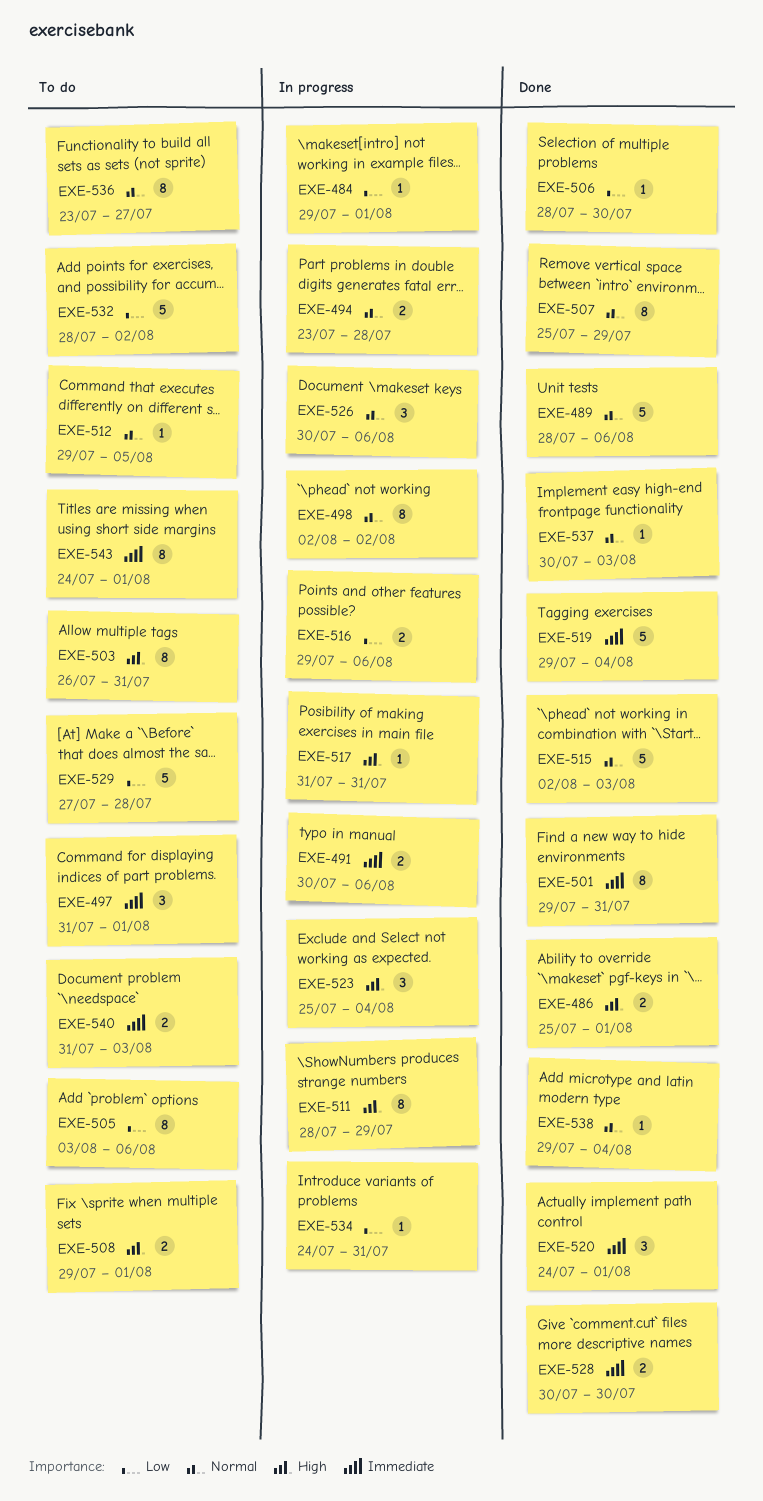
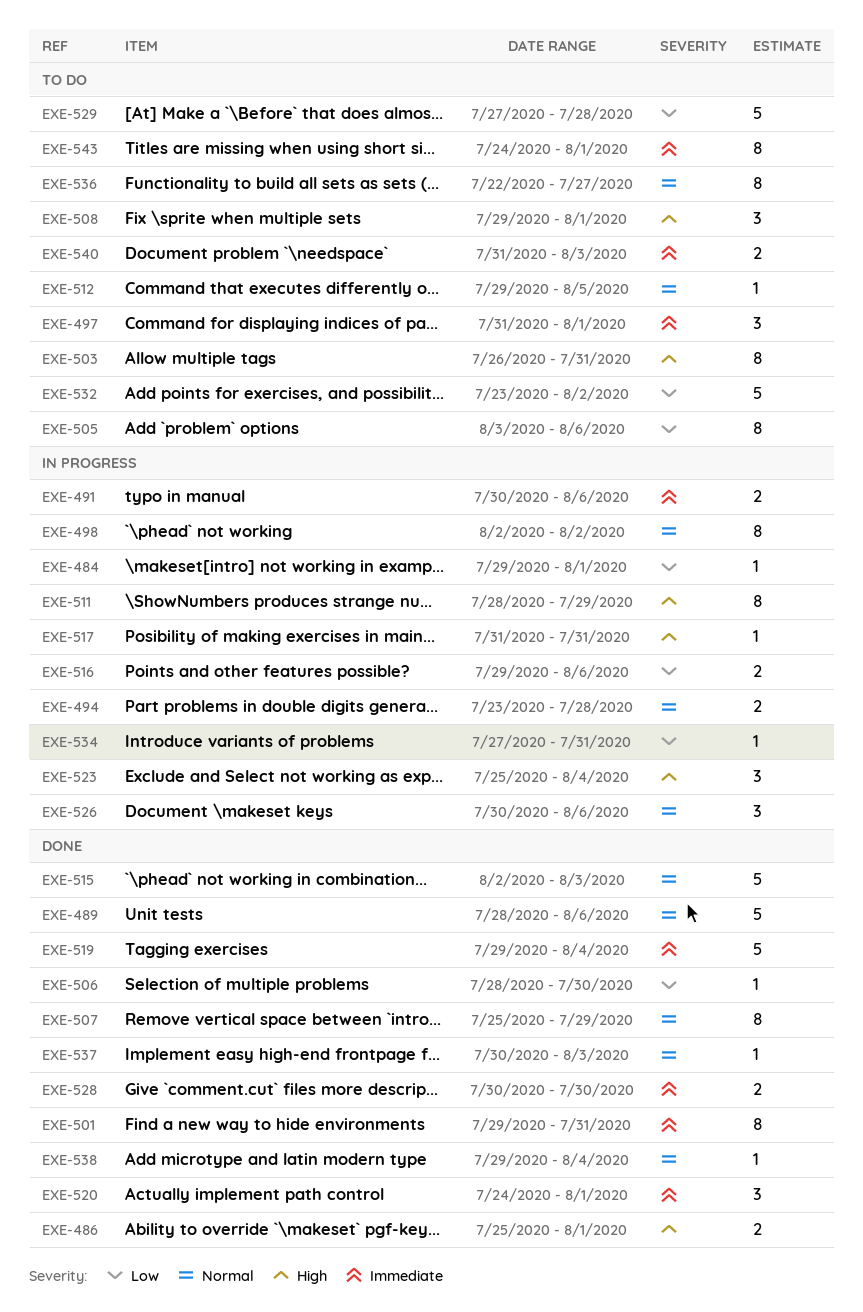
EXE-508, estimate: 2 -> 3
EXE-532, start: Jul 28 -> Jul 23
EXE-534, start: Jul 24 -> Jul 27
EXE-536, start: Jul 23 -> Jul 22

